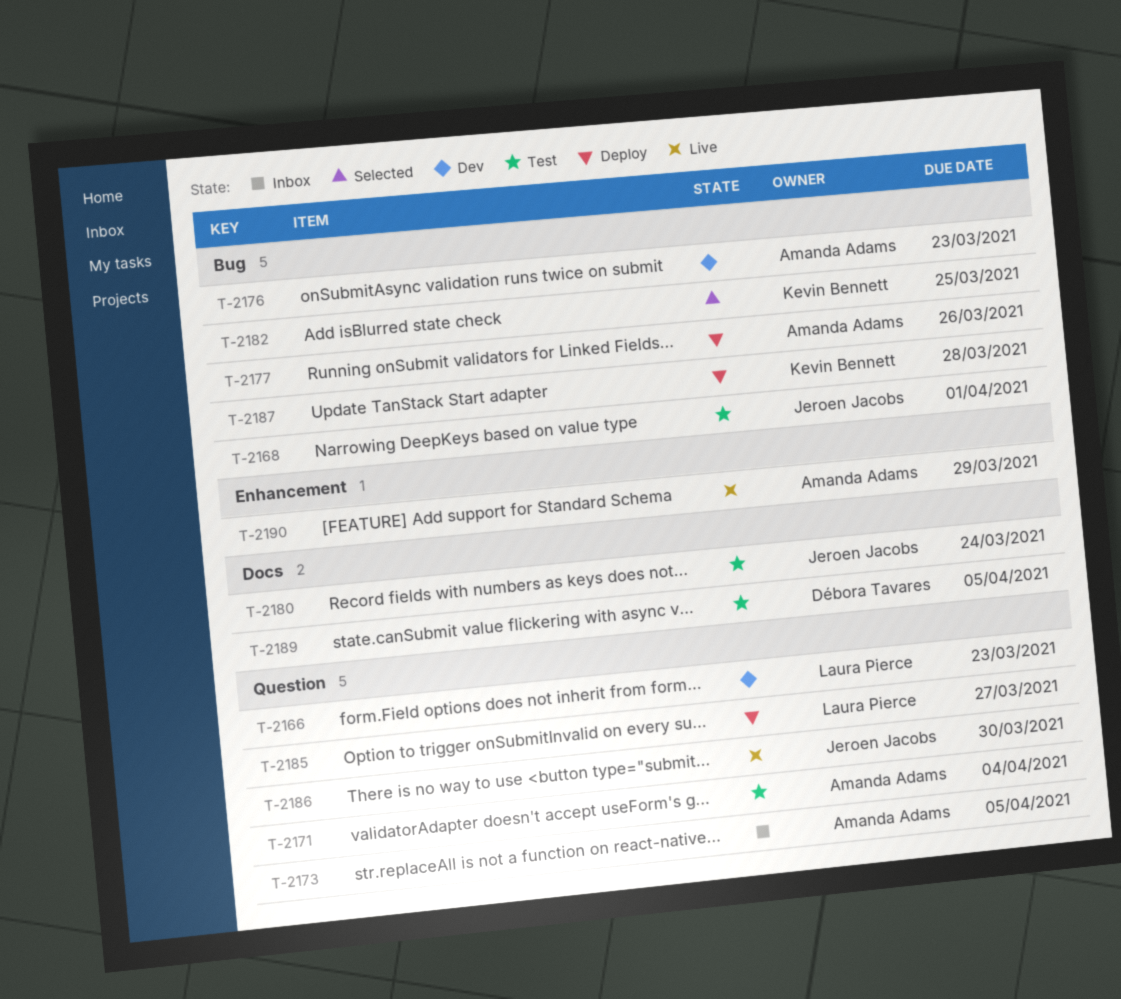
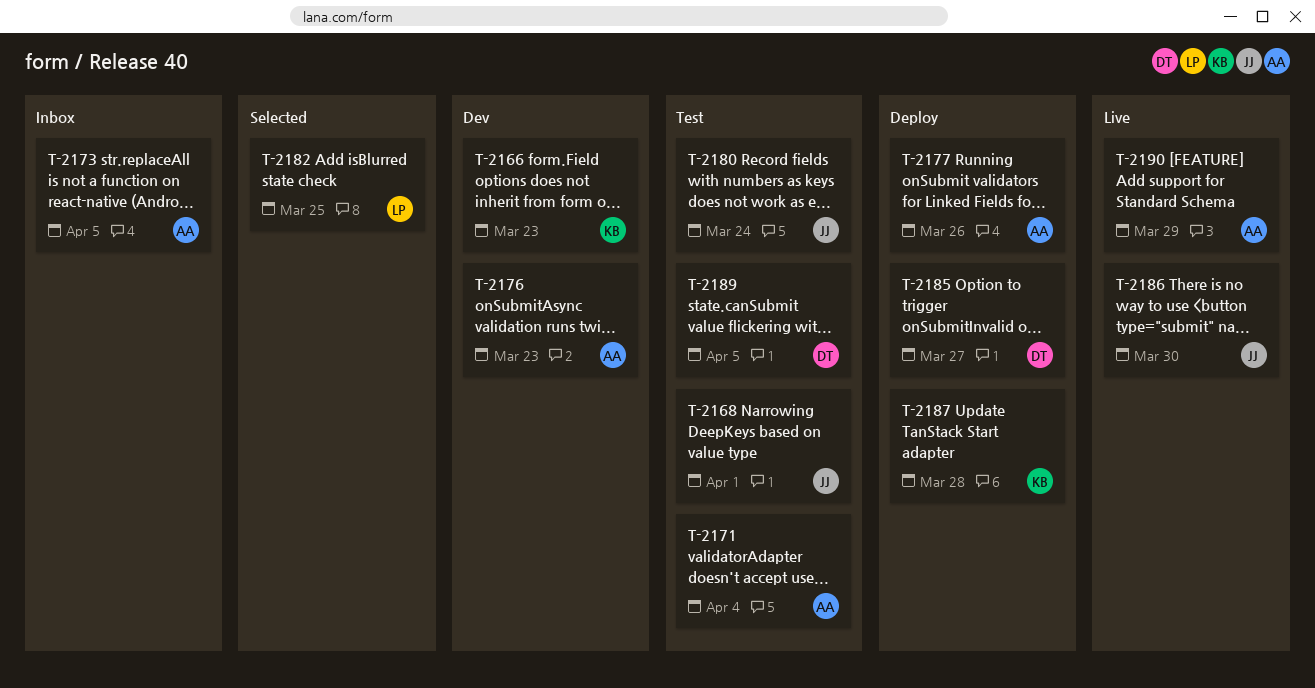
T-2166, owner: Laura Pierce -> Kevin Bennett
T-2182, owner: Kevin Bennett -> Laura Pierce
T-2185, owner: Laura Pierce -> Débora Tavares

